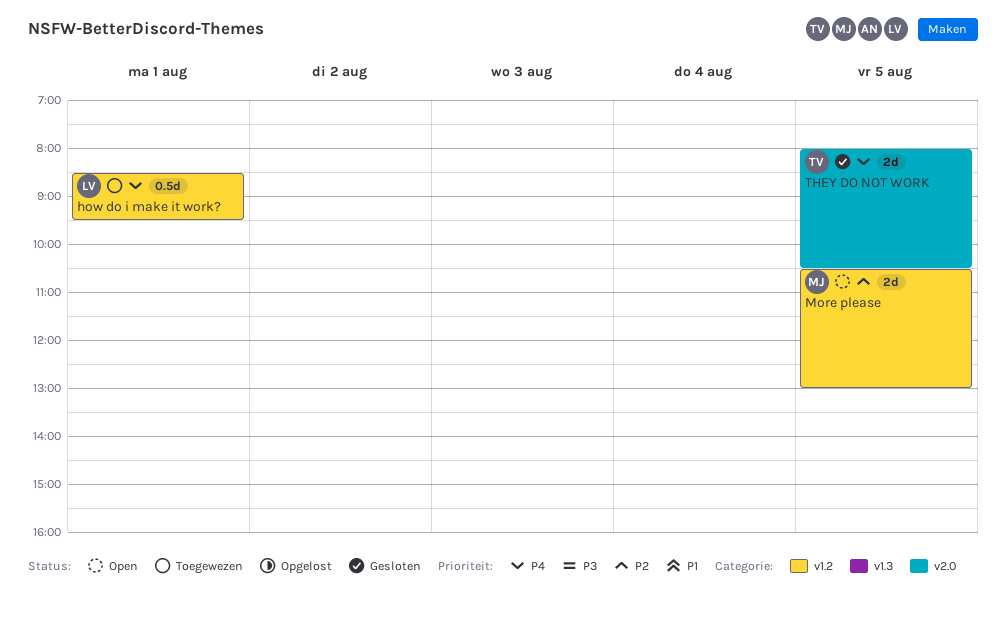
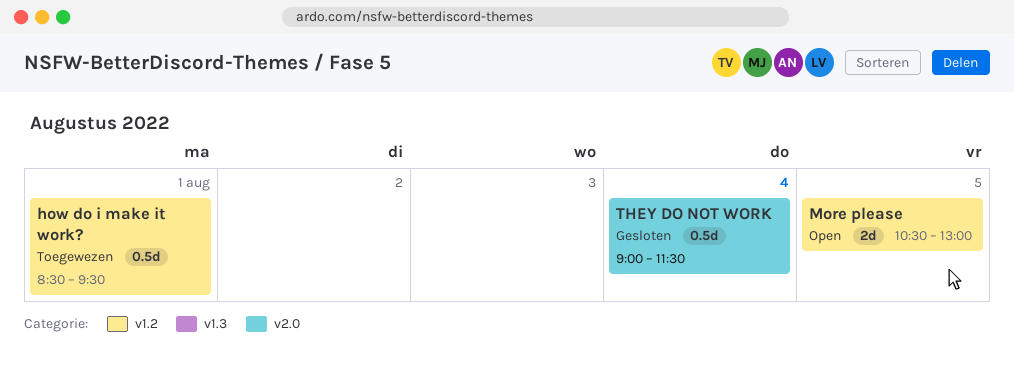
THEY DO NOT WORK, estimate: 2d -> 0.5d
THEY DO NOT WORK, day: Aug 5 -> Aug 4
THEY DO NOT WORK, begins: 08:00 -> 09:00
THEY DO NOT WORK, ends: 10:30 -> 11:30

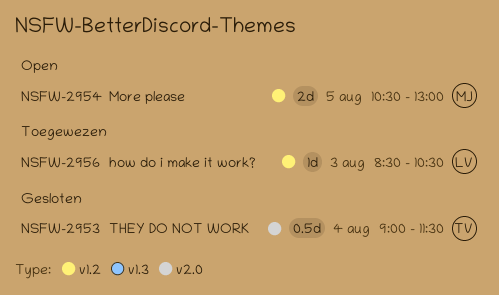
how do i make it work?, estimate: 0.5d -> 1d
how do i make it work?, day: Aug 1 -> Aug 3
how do i make it work?, ends: 09:30 -> 10:30

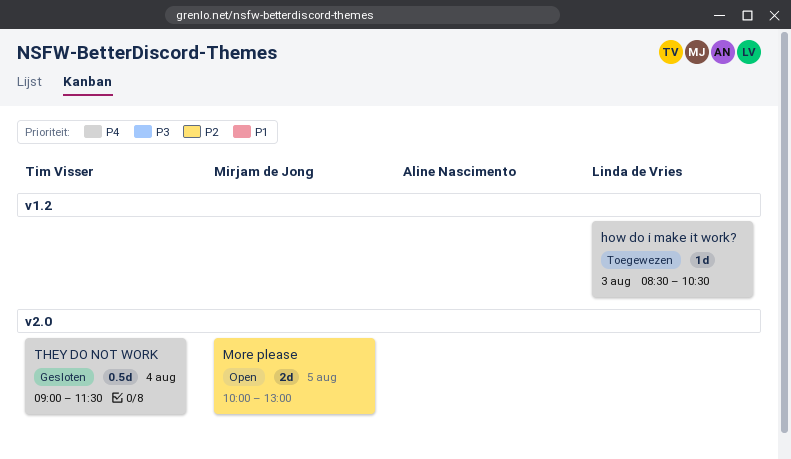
More please, label: v1.2 -> v2.0
More please, begins: 10:30 -> 10:00

